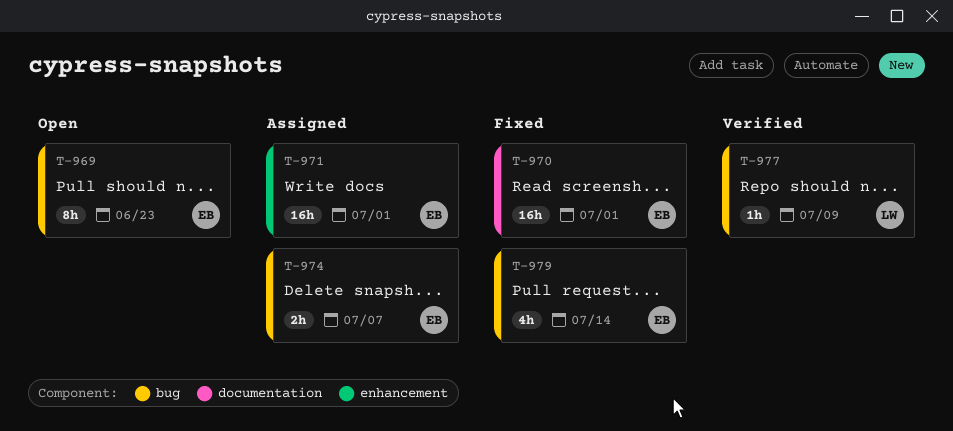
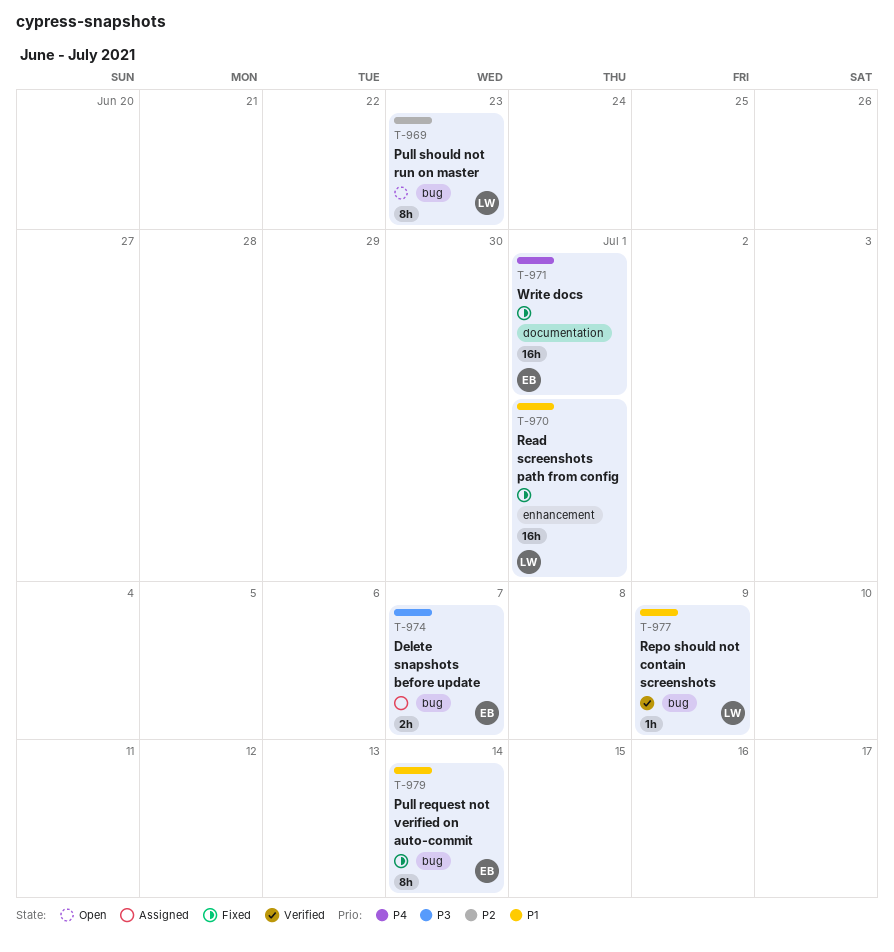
T-969, owner: EB -> LW
T-970, owner: EB -> LW
T-970, label: documentation -> enhancement
T-971, status: Assigned -> Fixed
T-971, label: enhancement -> documentation
T-979, estimate: 4h -> 8h

